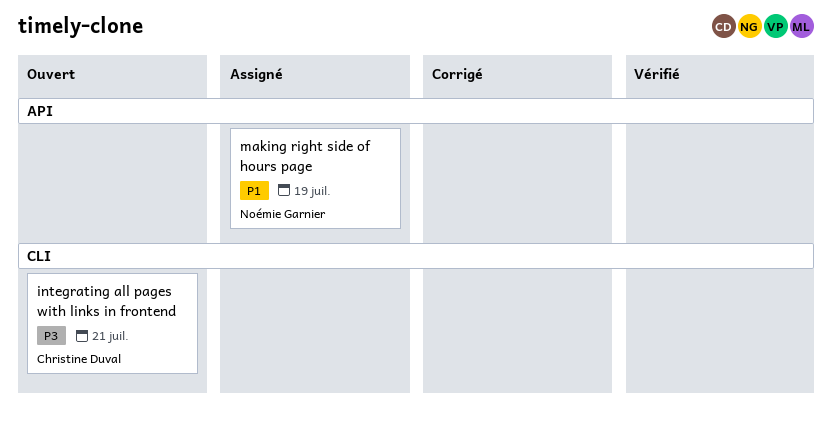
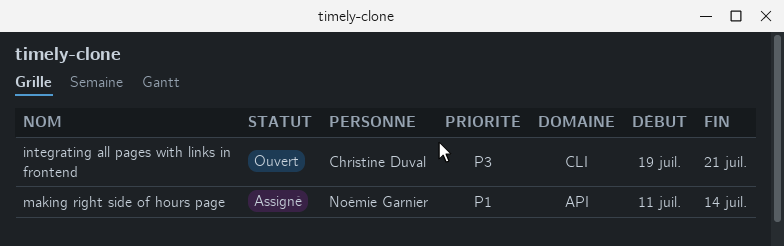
making right side of hours page, due: Jul 19 -> Jul 14

